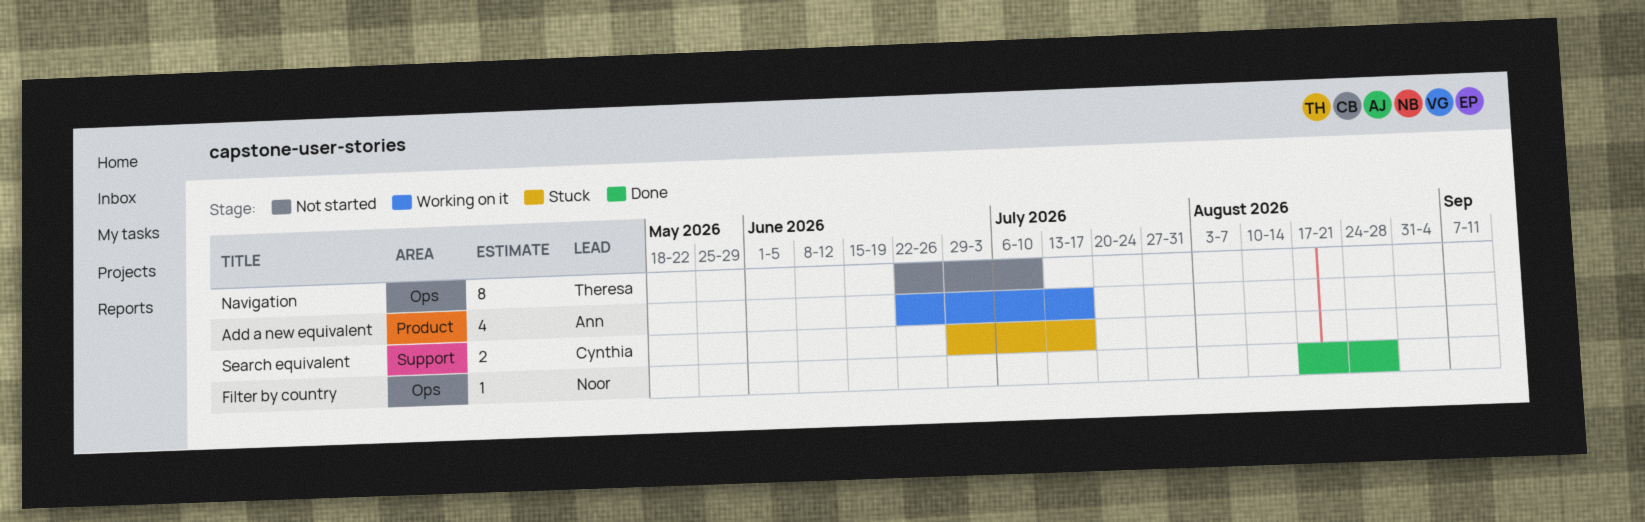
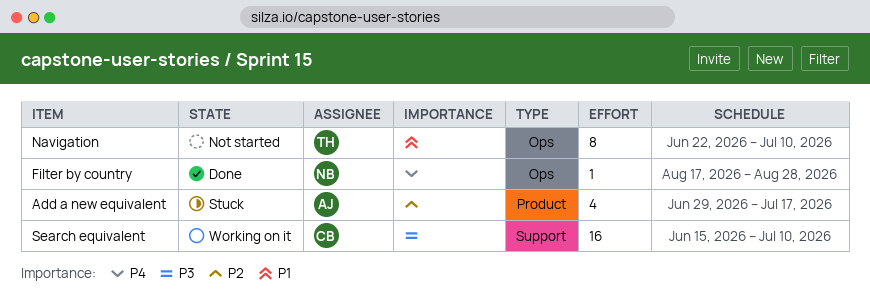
Add a new equivalent, status: Working on it -> Stuck
Add a new equivalent, start: Jun 22 -> Jun 29
Search equivalent, status: Stuck -> Working on it
Search equivalent, estimate: 2 -> 16
Search equivalent, start: Jun 29 -> Jun 15
Search equivalent, due: Jul 17 -> Jul 10

